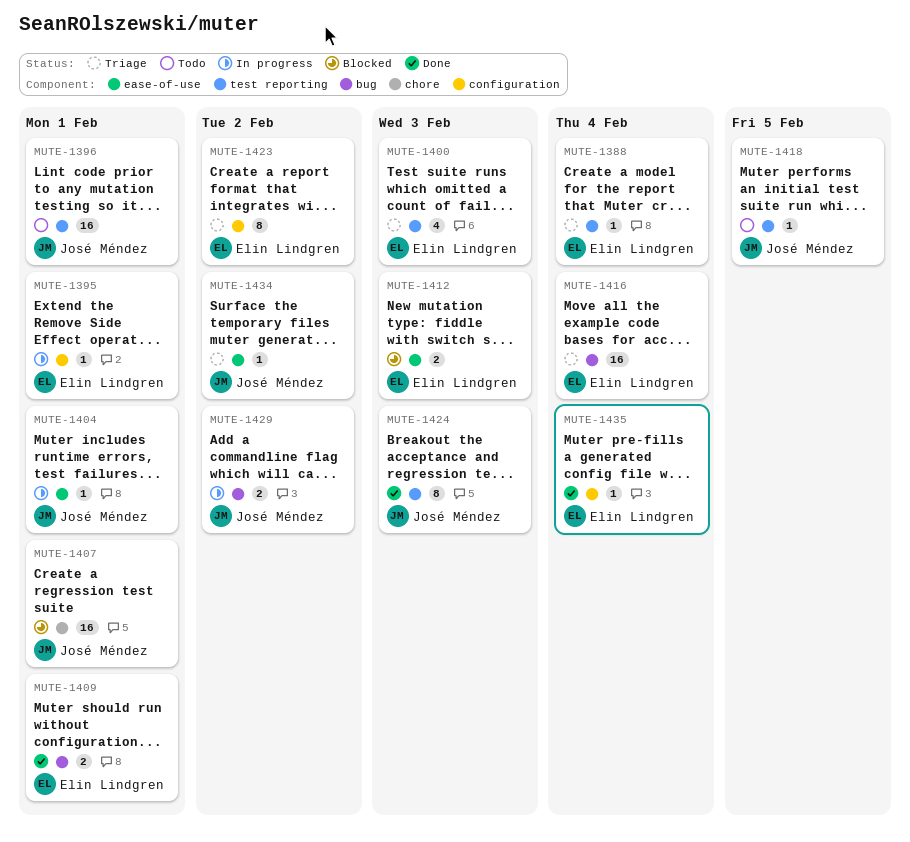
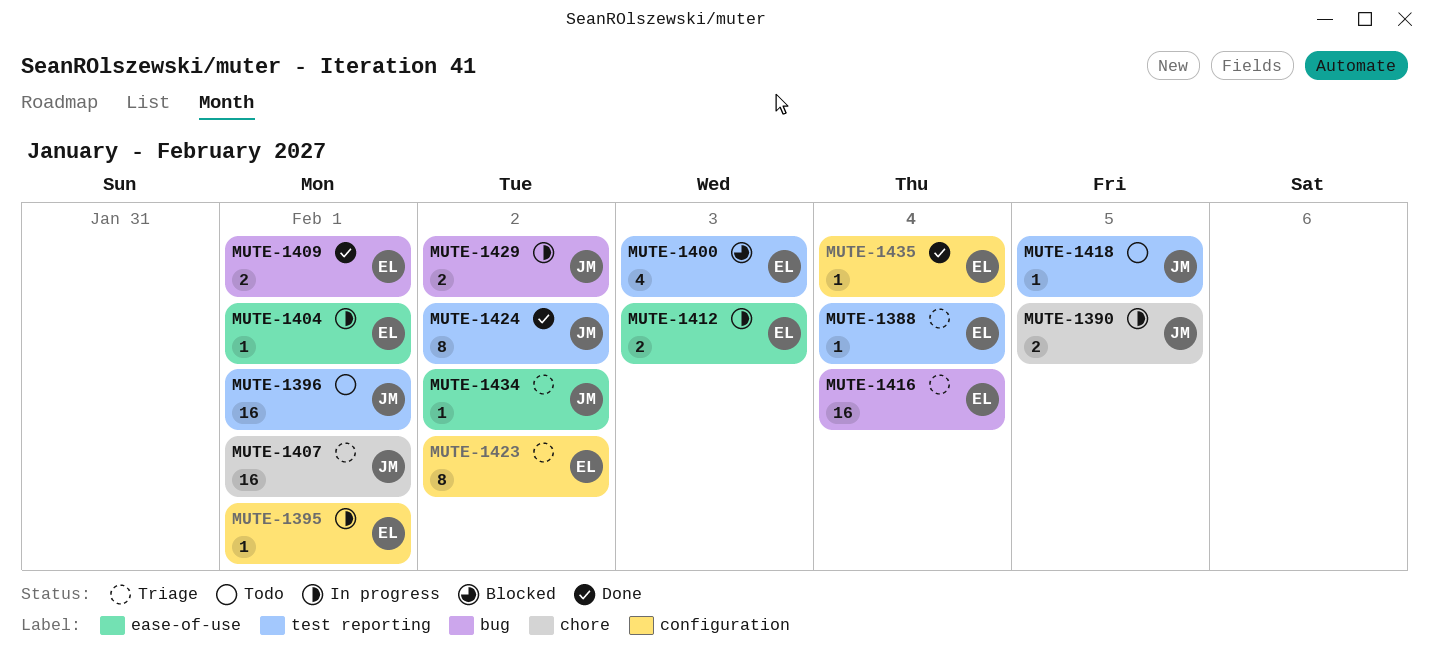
MUTE-1390: none -> present
MUTE-1400, status: Triage -> Blocked
MUTE-1404, owner: José Méndez -> Elin Lindgren
MUTE-1407, status: Blocked -> Triage
MUTE-1412, status: Blocked -> In progress
MUTE-1424, due: Feb 3 -> Feb 2

